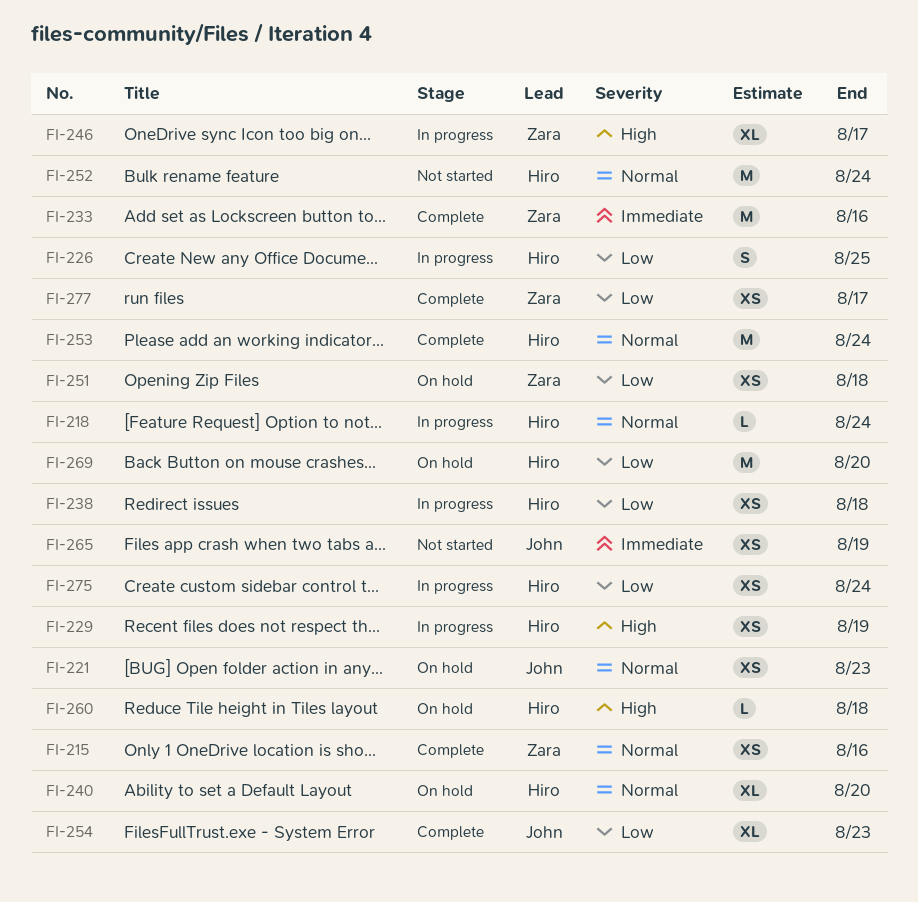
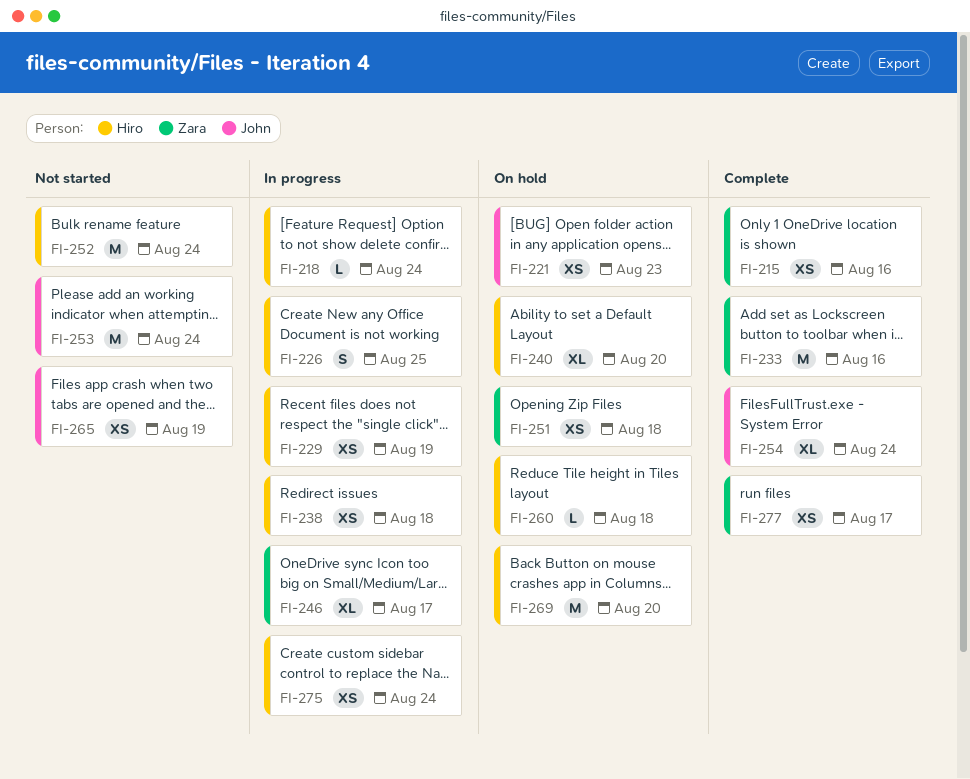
FI-253, status: Complete -> Not started
FI-253, owner: Hiro -> John
FI-254, due: Aug 23 -> Aug 24

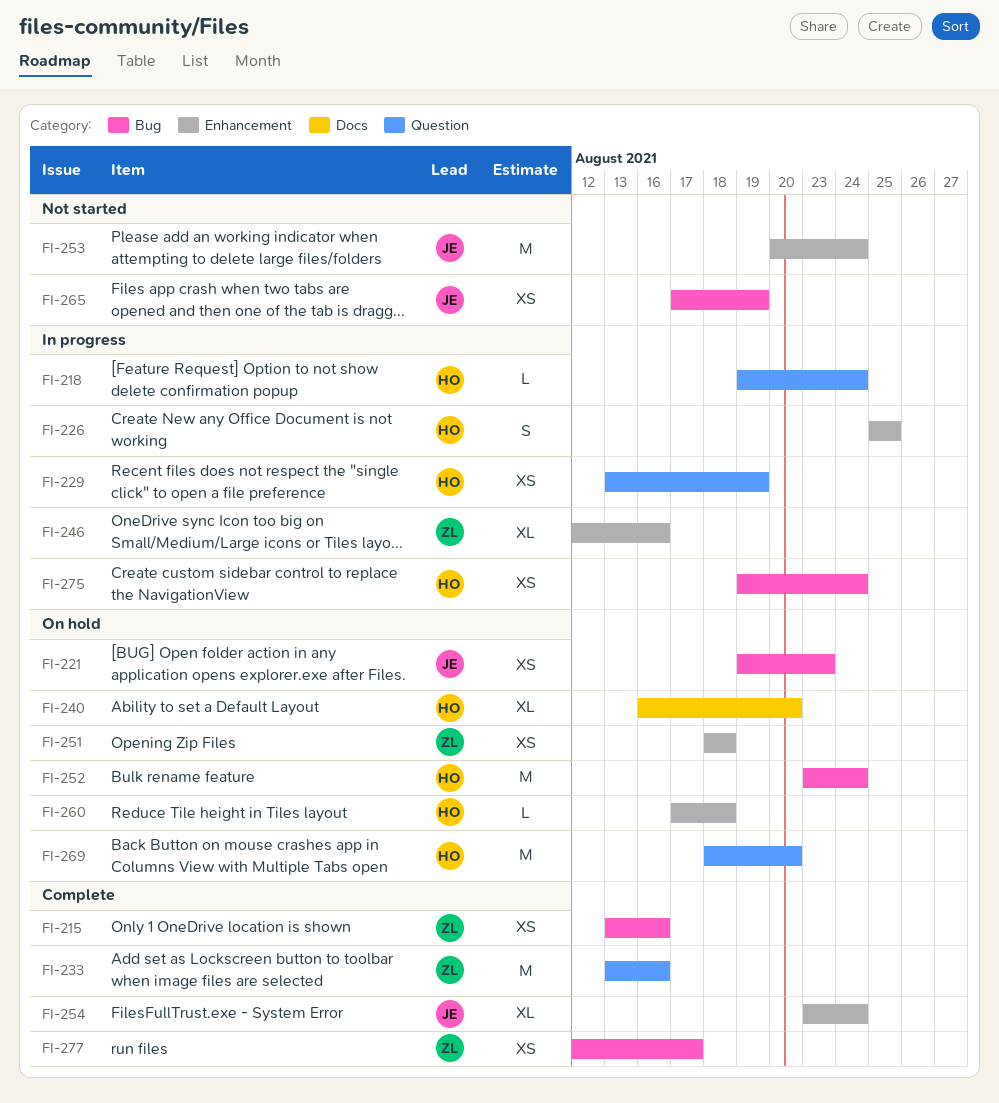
FI-238: present -> none
FI-246, due: Aug 17 -> Aug 16
FI-252, status: Not started -> On hold

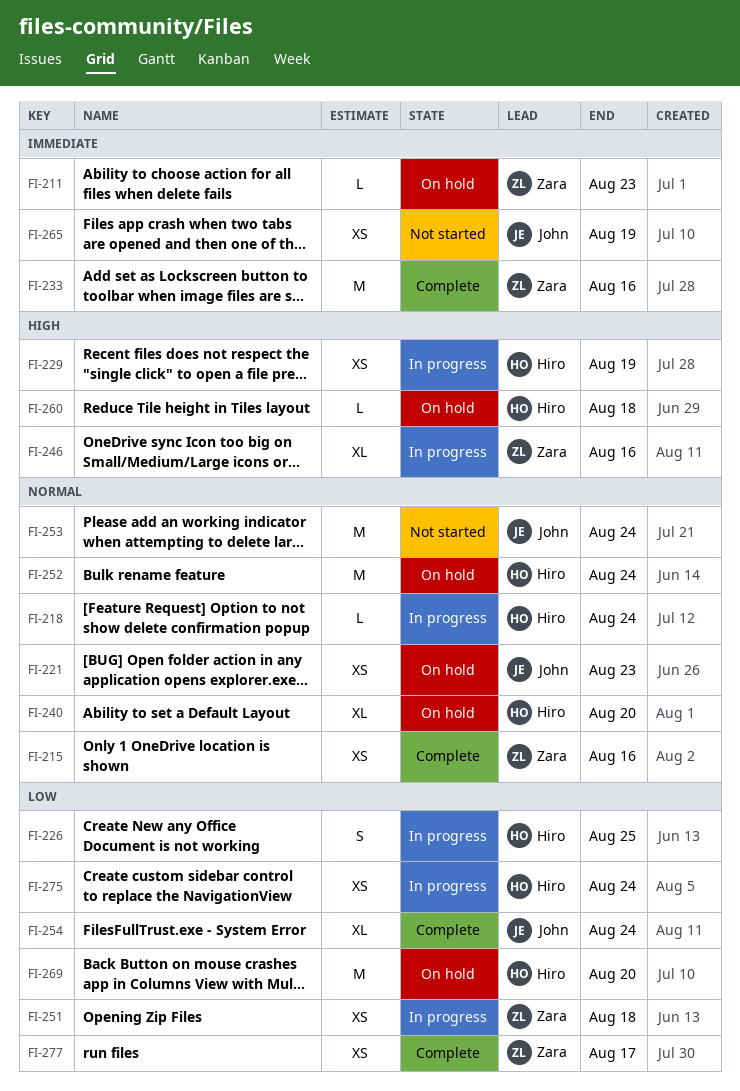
FI-211: none -> present
FI-251, status: On hold -> In progress

